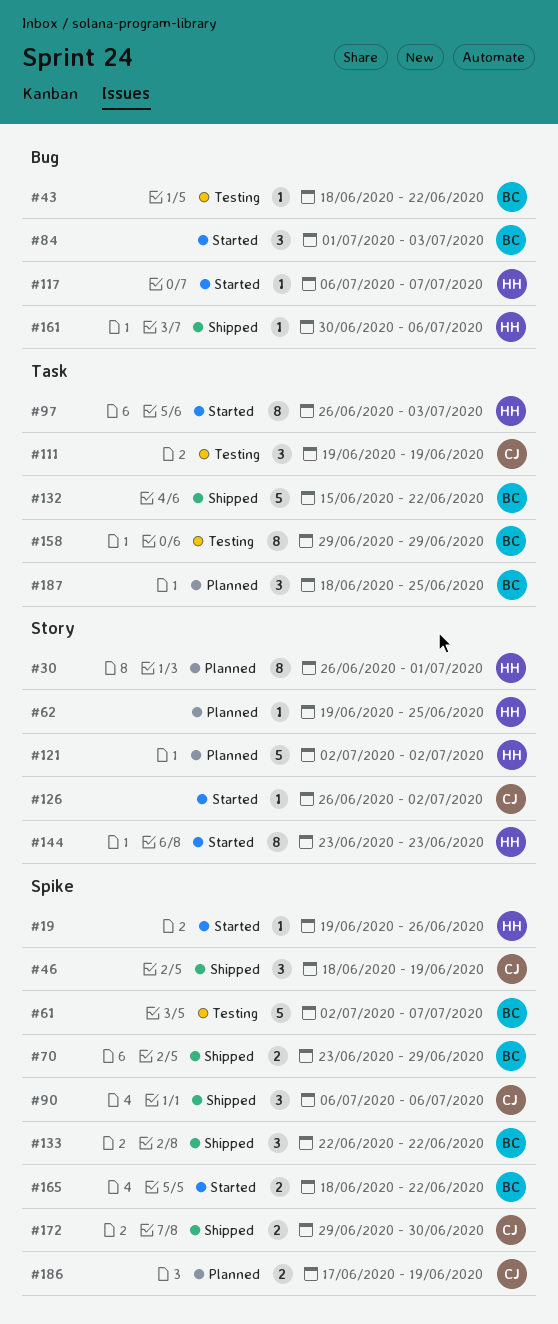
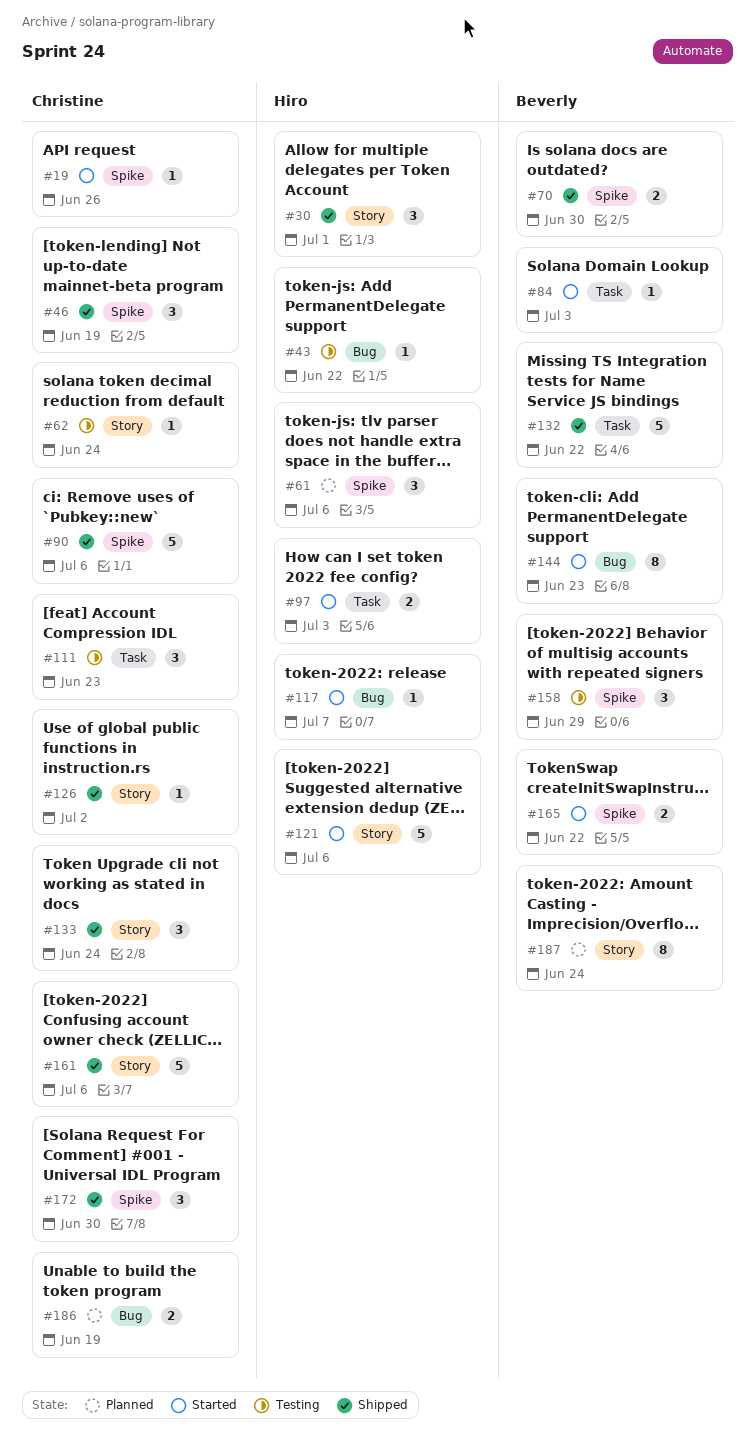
#19, owner: Hiro -> Christine
#30, status: Planned -> Shipped
#30, estimate: 8 -> 3
#43, owner: Beverly -> Hiro
#61, status: Testing -> Planned
#61, owner: Beverly -> Hiro
#61, estimate: 5 -> 3
#61, due: Jul 7 -> Jul 6
#62, status: Planned -> Testing
#62, owner: Hiro -> Christine
#62, due: Jun 25 -> Jun 24
#70, due: Jun 29 -> Jun 30
#84, label: Bug -> Task
#84, estimate: 3 -> 1
#90, estimate: 3 -> 5
#97, estimate: 8 -> 2
#111, due: Jun 19 -> Jun 23
#121, status: Planned -> Started
#121, due: Jul 2 -> Jul 6
#126, status: Started -> Shipped
#133, owner: Beverly -> Christine
#133, label: Spike -> Story
#133, due: Jun 22 -> Jun 24
#144, owner: Hiro -> Beverly
#144, label: Story -> Bug
#158, label: Task -> Spike
#158, estimate: 8 -> 3
#161, owner: Hiro -> Christine
#161, label: Bug -> Story
#161, estimate: 1 -> 5
#172, estimate: 2 -> 3
#186, label: Spike -> Bug
#187, label: Task -> Story
#187, estimate: 3 -> 8
#187, due: Jun 25 -> Jun 24

